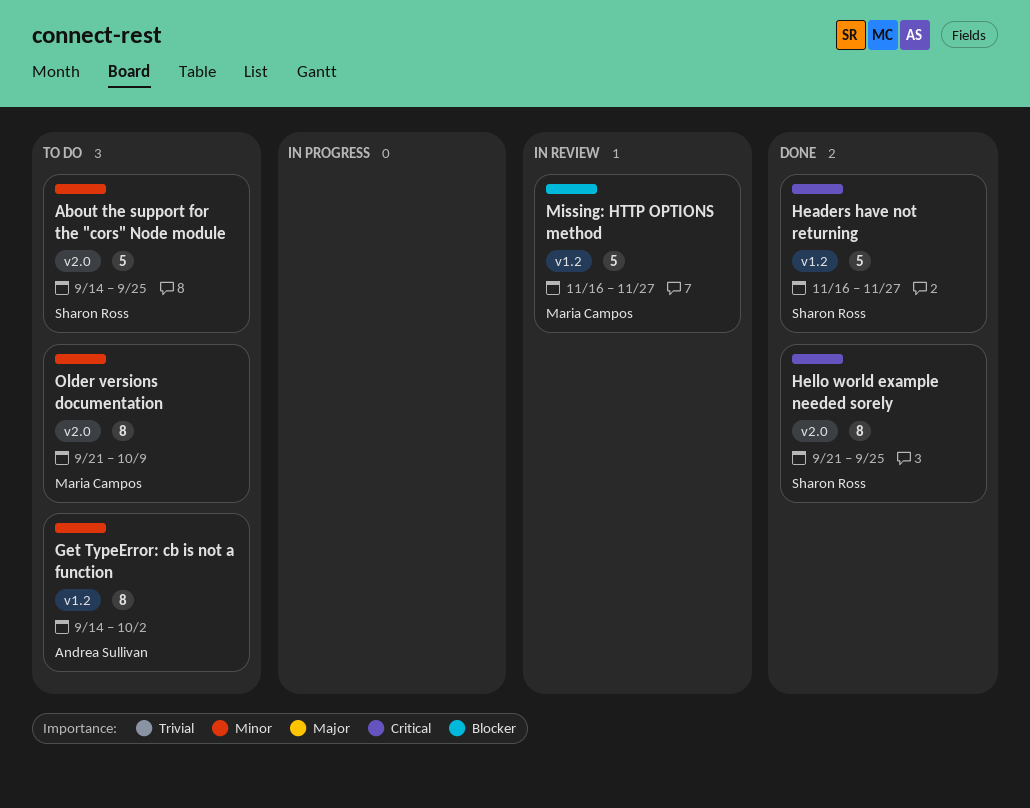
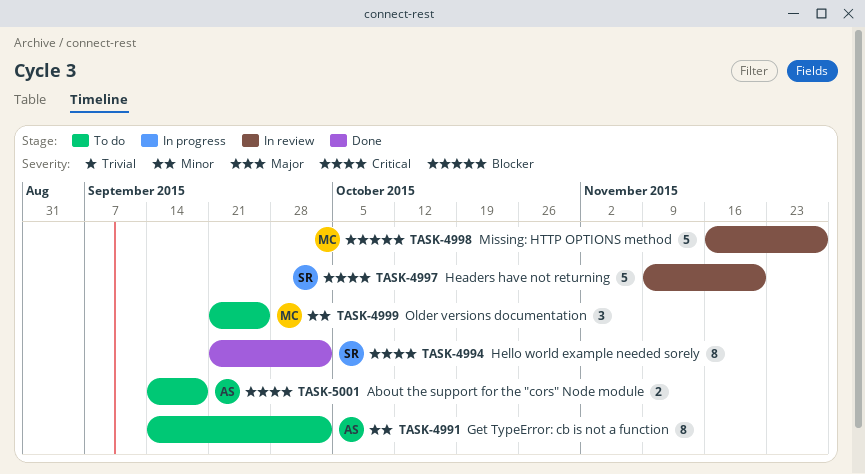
About the support for the "cors" Node module, owner: Sharon Ross -> Andrea Sullivan
About the support for the "cors" Node module, priority: Minor -> Critical
About the support for the "cors" Node module, estimate: 5 -> 2
About the support for the "cors" Node module, due: Sep 25 -> Sep 18
Headers have not returning, status: Done -> In review
Headers have not returning, start: Nov 16 -> Nov 9
Headers have not returning, due: Nov 27 -> Nov 20
Hello world example needed sorely, due: Sep 25 -> Oct 2
Older versions documentation, estimate: 8 -> 3
Older versions documentation, due: Oct 9 -> Sep 25

